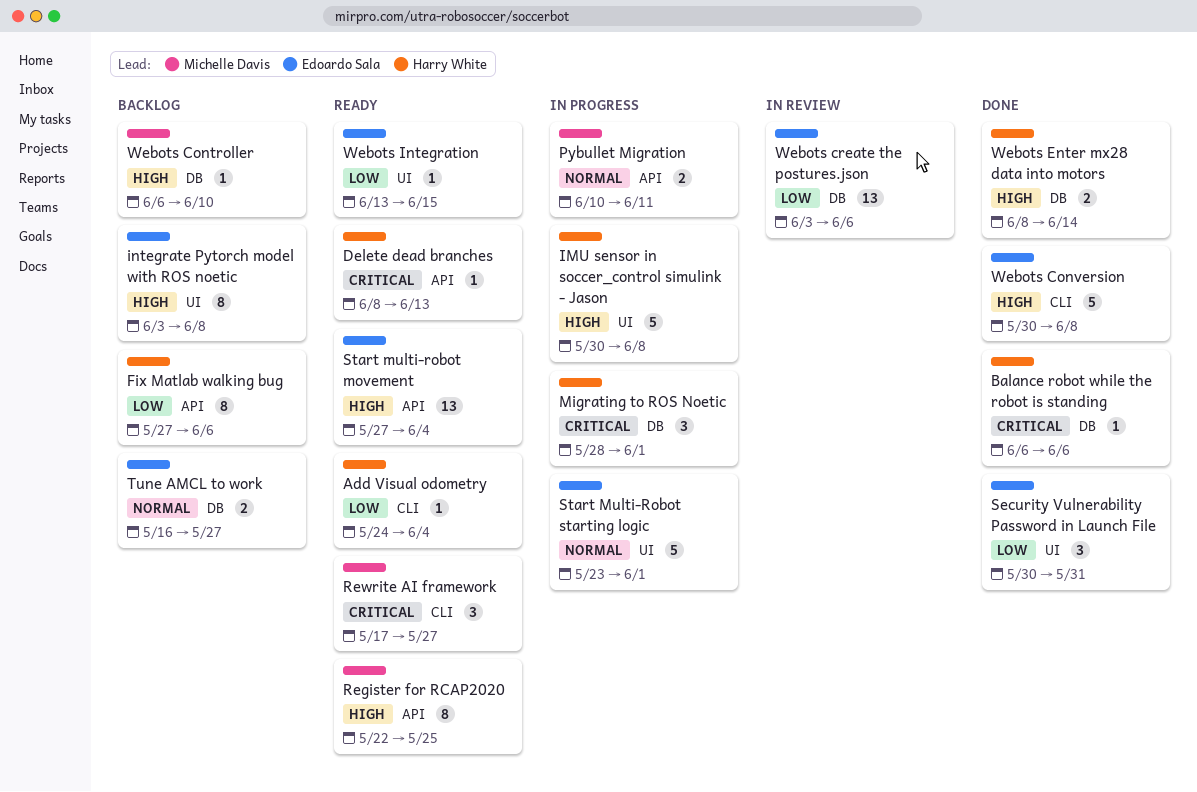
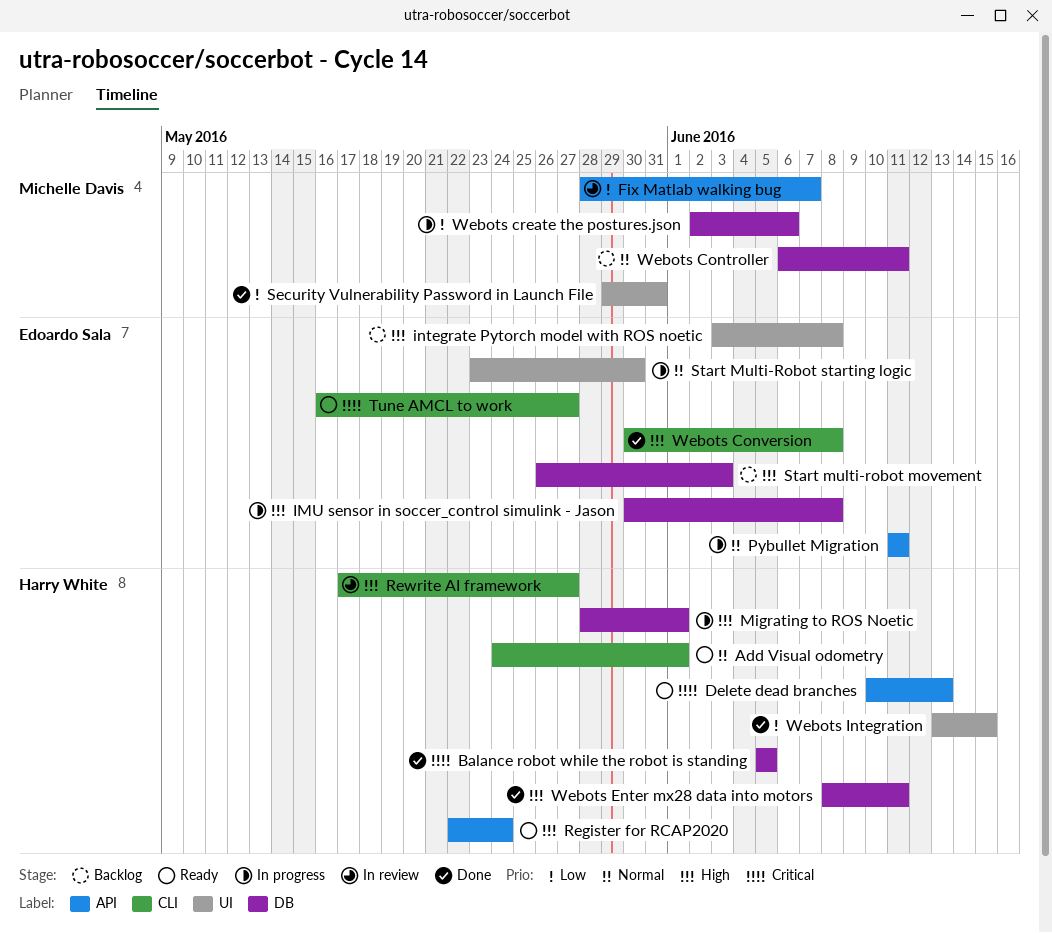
Add Visual odometry, priority: Low -> Normal
Add Visual odometry, due: Jun 4 -> Jun 1
Balance robot while the robot is standing, start: Jun 6 -> Jun 5
Balance robot while the robot is standing, due: Jun 6 -> Jun 5
Delete dead branches, start: Jun 8 -> Jun 10
Fix Matlab walking bug, status: Backlog -> In review
Fix Matlab walking bug, owner: Harry White -> Michelle Davis
Fix Matlab walking bug, start: May 27 -> May 28
Fix Matlab walking bug, due: Jun 6 -> Jun 7
IMU sensor in soccer_control simulink - Jason, owner: Harry White -> Edoardo Sala
IMU sensor in soccer_control simulink - Jason, label: UI -> DB
Migrating to ROS Noetic, priority: Critical -> High
Pybullet Migration, owner: Michelle Davis -> Edoardo Sala
Pybullet Migration, start: Jun 10 -> Jun 11
Register for RCAP2020, owner: Michelle Davis -> Harry White
Register for RCAP2020, due: May 25 -> May 24
Rewrite AI framework, status: Ready -> In review
Rewrite AI framework, owner: Michelle Davis -> Harry White
Rewrite AI framework, priority: Critical -> High
Security Vulnerability Password in Launch File, owner: Edoardo Sala -> Michelle Davis
Security Vulnerability Password in Launch File, start: May 30 -> May 29
Start multi-robot movement, status: Ready -> Backlog
Start multi-robot movement, label: API -> DB
Start multi-robot movement, start: May 27 -> May 26
Start multi-robot movement, due: Jun 4 -> Jun 3
Start Multi-Robot starting logic, due: Jun 1 -> May 30
Tune AMCL to work, status: Backlog -> Ready
Tune AMCL to work, priority: Normal -> Critical
Tune AMCL to work, label: DB -> CLI
Webots Controller, priority: High -> Normal
Webots Controller, due: Jun 10 -> Jun 11
Webots create the postures.json, status: In review -> In progress
Webots create the postures.json, owner: Edoardo Sala -> Michelle Davis
Webots create the postures.json, start: Jun 3 -> Jun 2
Webots Enter mx28 data into motors, due: Jun 14 -> Jun 11
Webots Integration, status: Ready -> Done
Webots Integration, owner: Edoardo Sala -> Harry White

